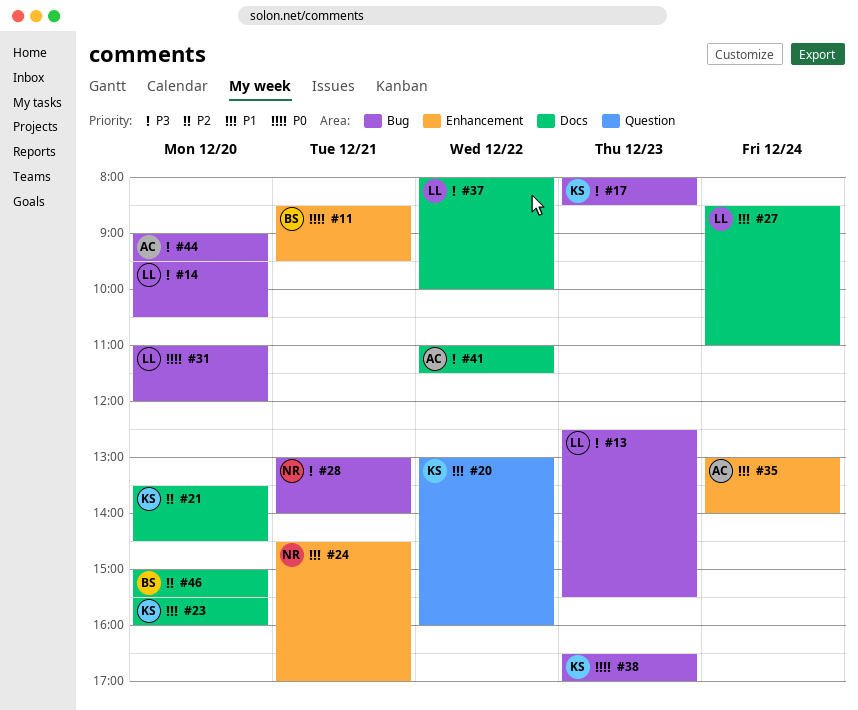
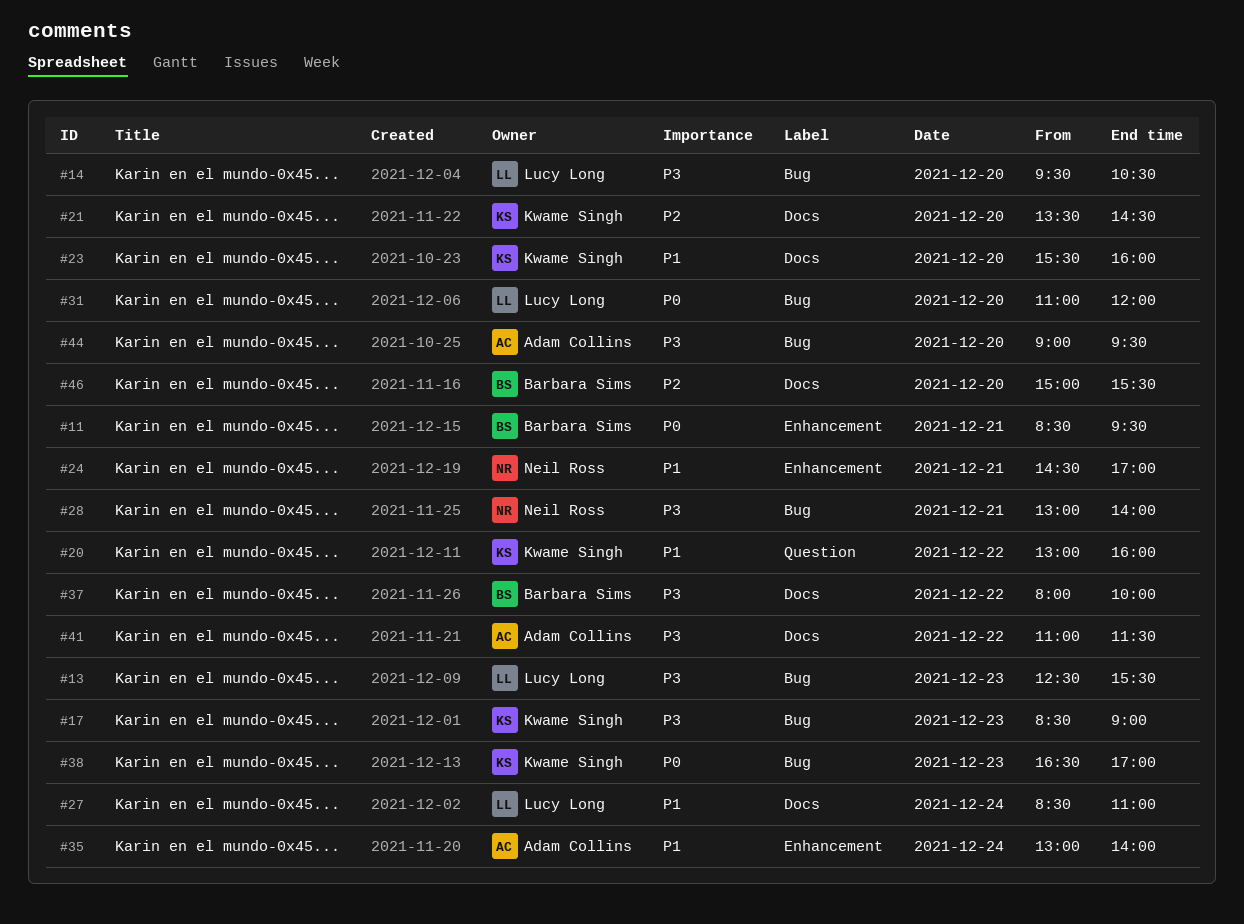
#17, begins: 08:00 -> 08:30
#17, ends: 08:30 -> 09:00
#37, owner: Lucy Long -> Barbara Sims

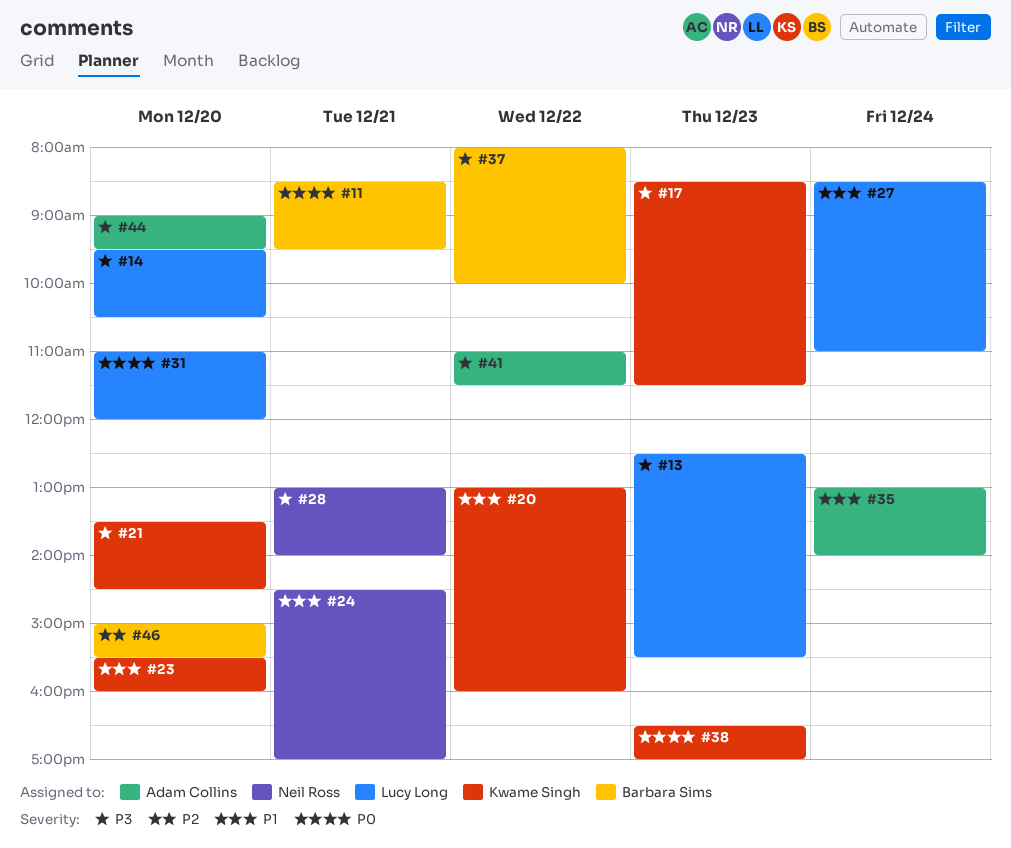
#17, ends: 09:00 -> 11:30
#21, priority: P2 -> P3

